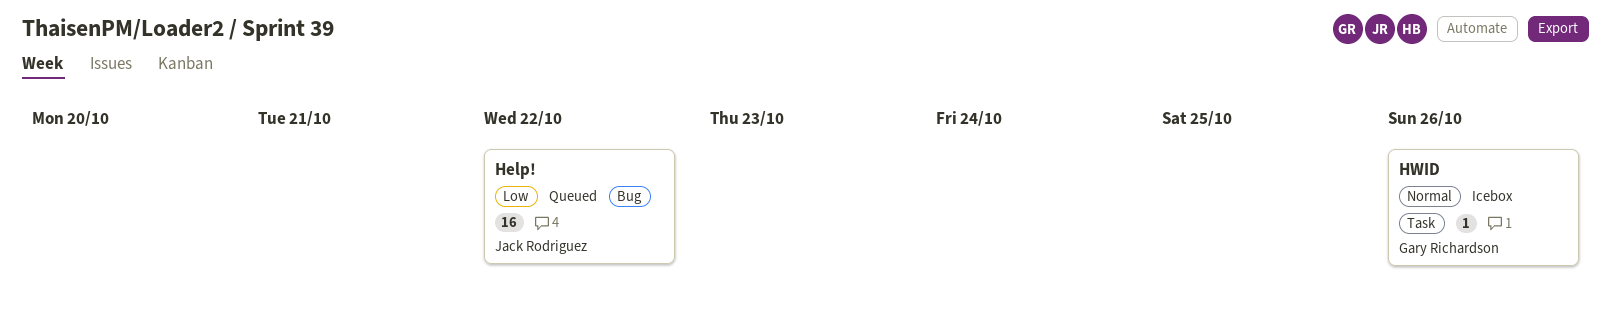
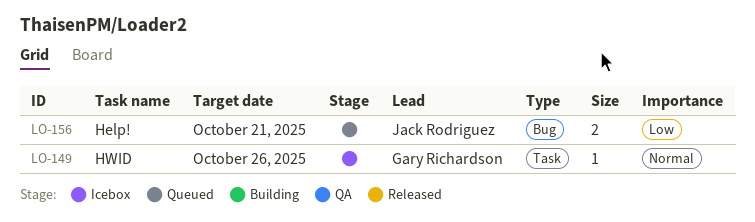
Help!, estimate: 16 -> 2
Help!, due: Oct 22 -> Oct 21

